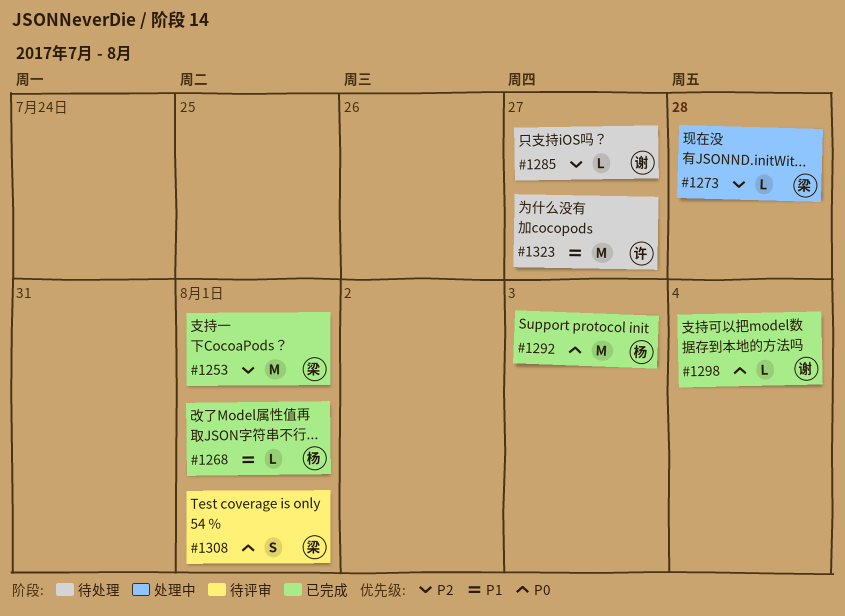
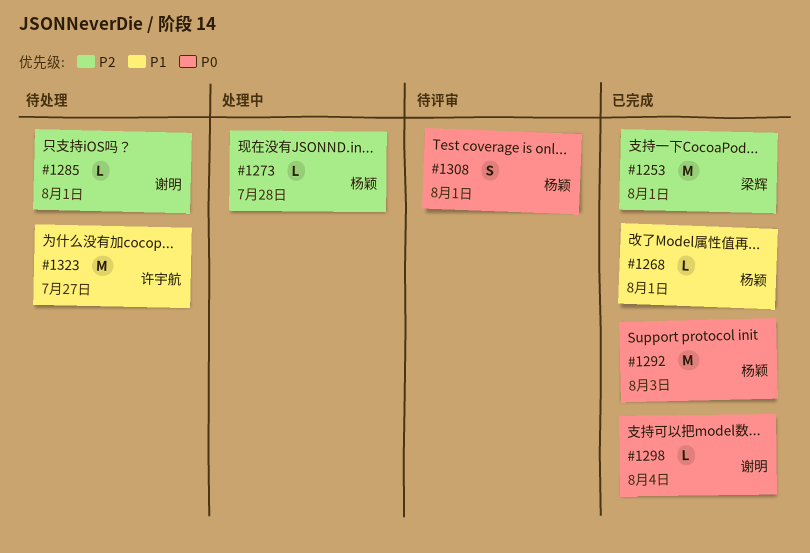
#1273, owner: 梁辉 -> 杨颖
#1285, due: Jul 27 -> Aug 1
#1308, owner: 梁辉 -> 杨颖

